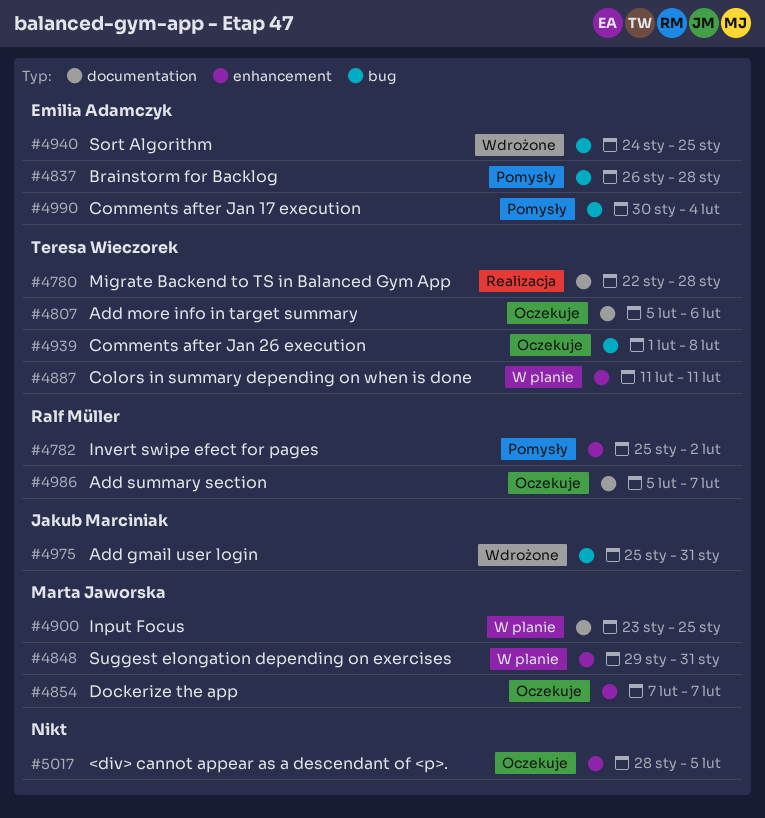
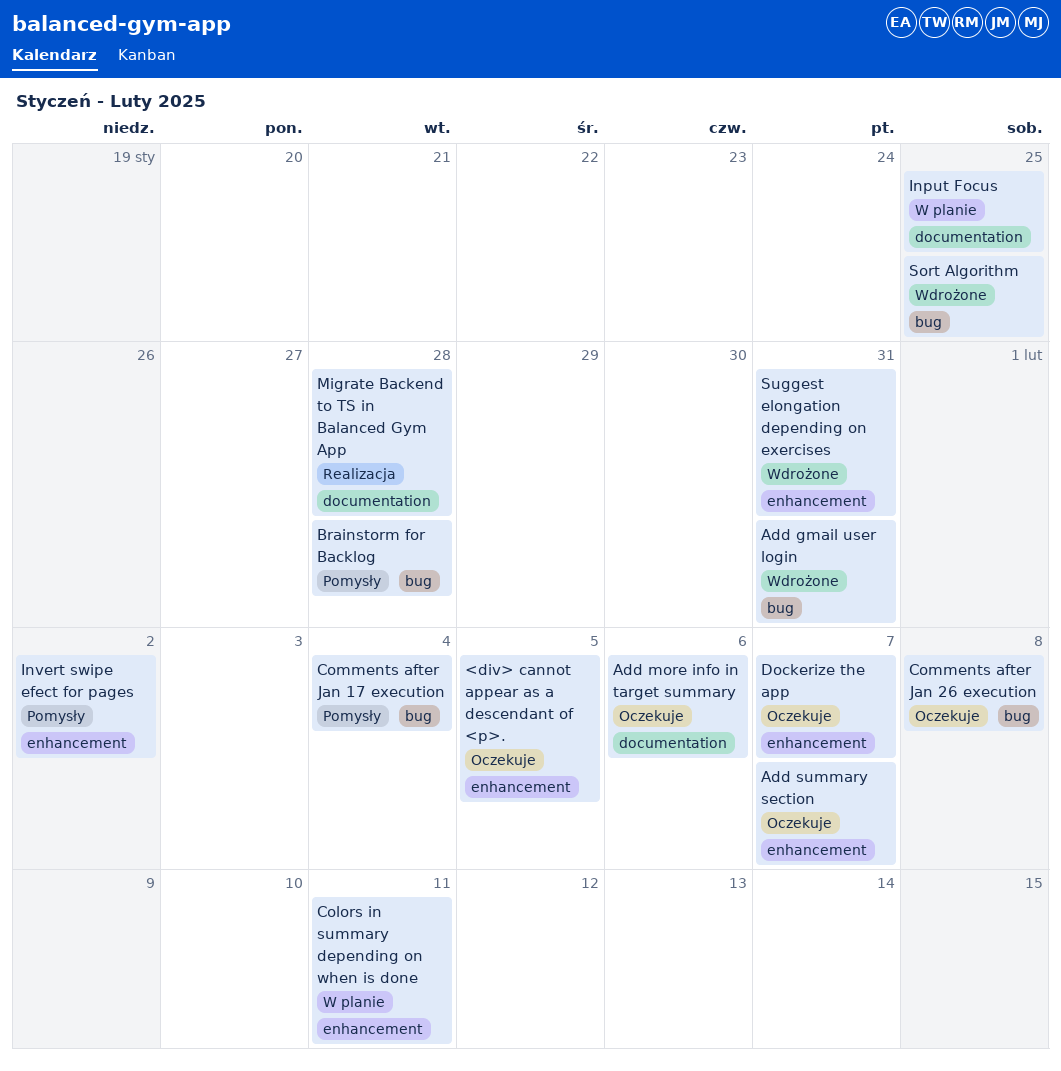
Add summary section, label: documentation -> enhancement
Suggest elongation depending on exercises, status: W planie -> Wdrożone

